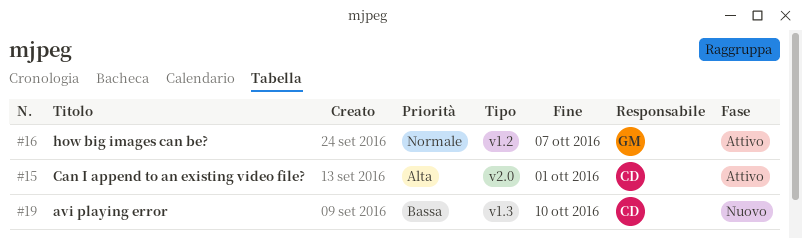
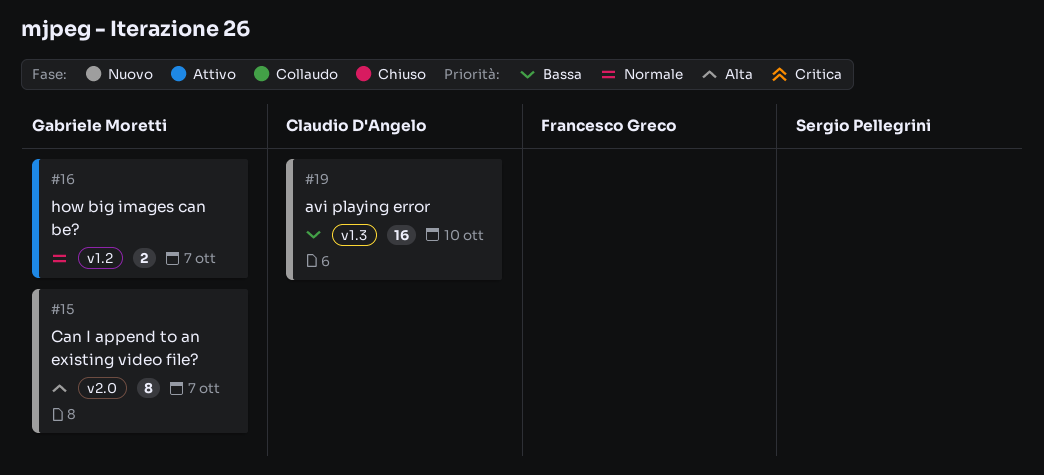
#15, status: Attivo -> Nuovo
#15, owner: Claudio D'Angelo -> Gabriele Moretti
#15, due: Oct 1 -> Oct 7

